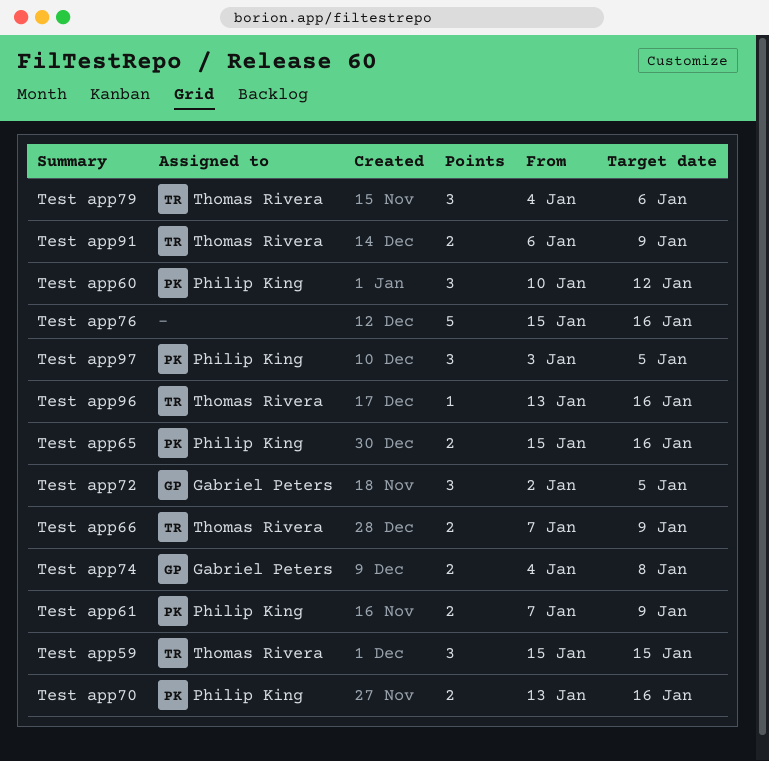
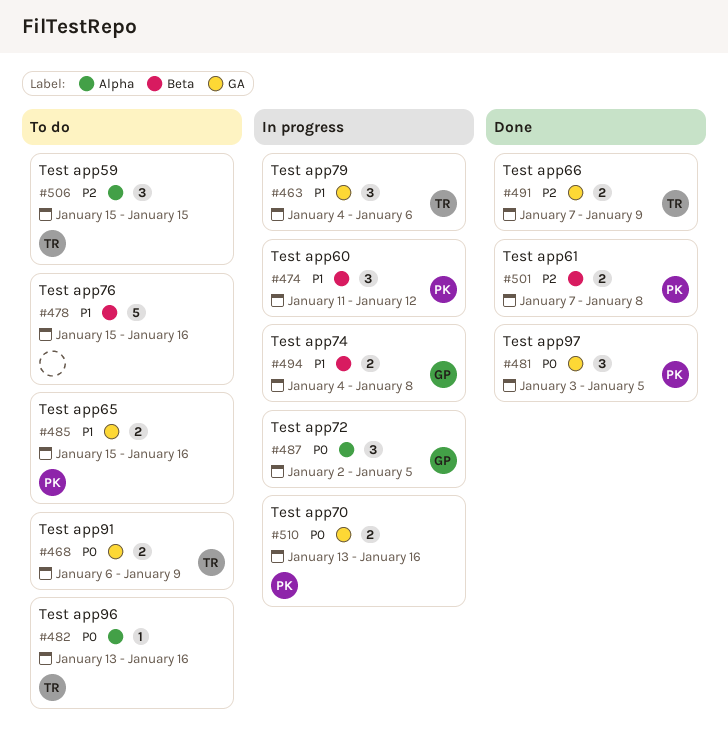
Test app60, start: Jan 10 -> Jan 11
Test app61, due: Jan 9 -> Jan 8

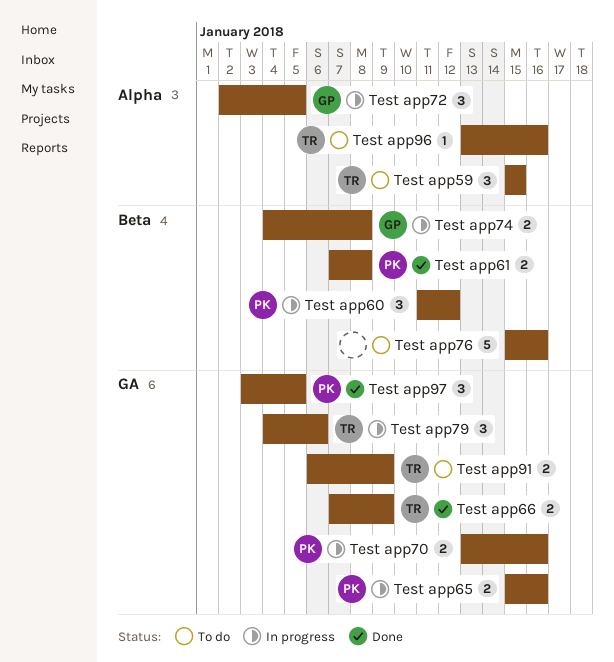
Test app65, status: To do -> In progress

